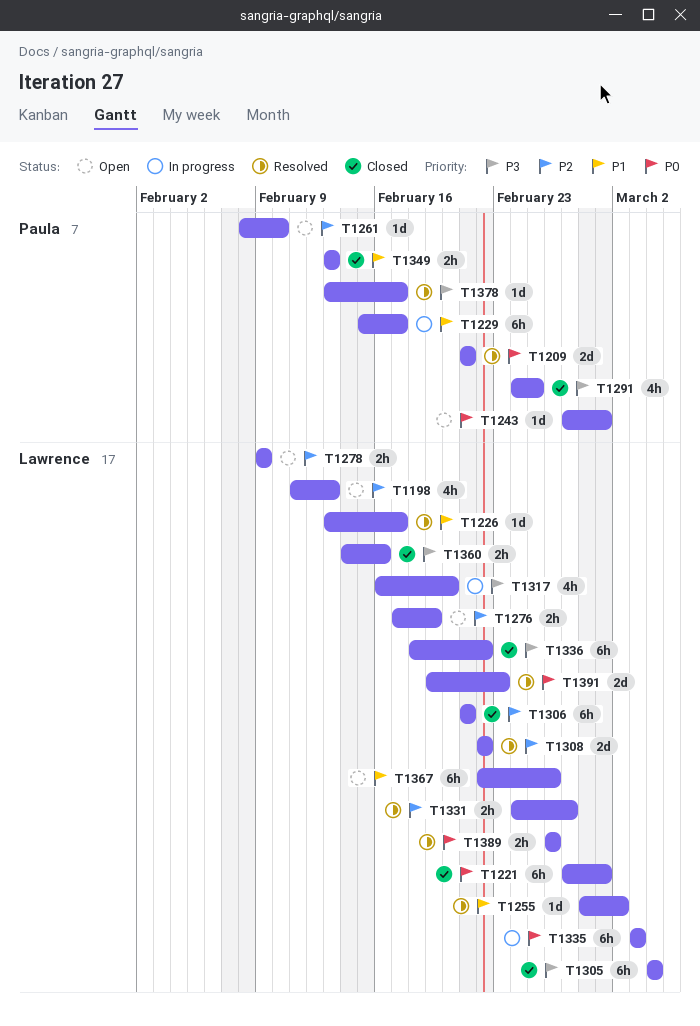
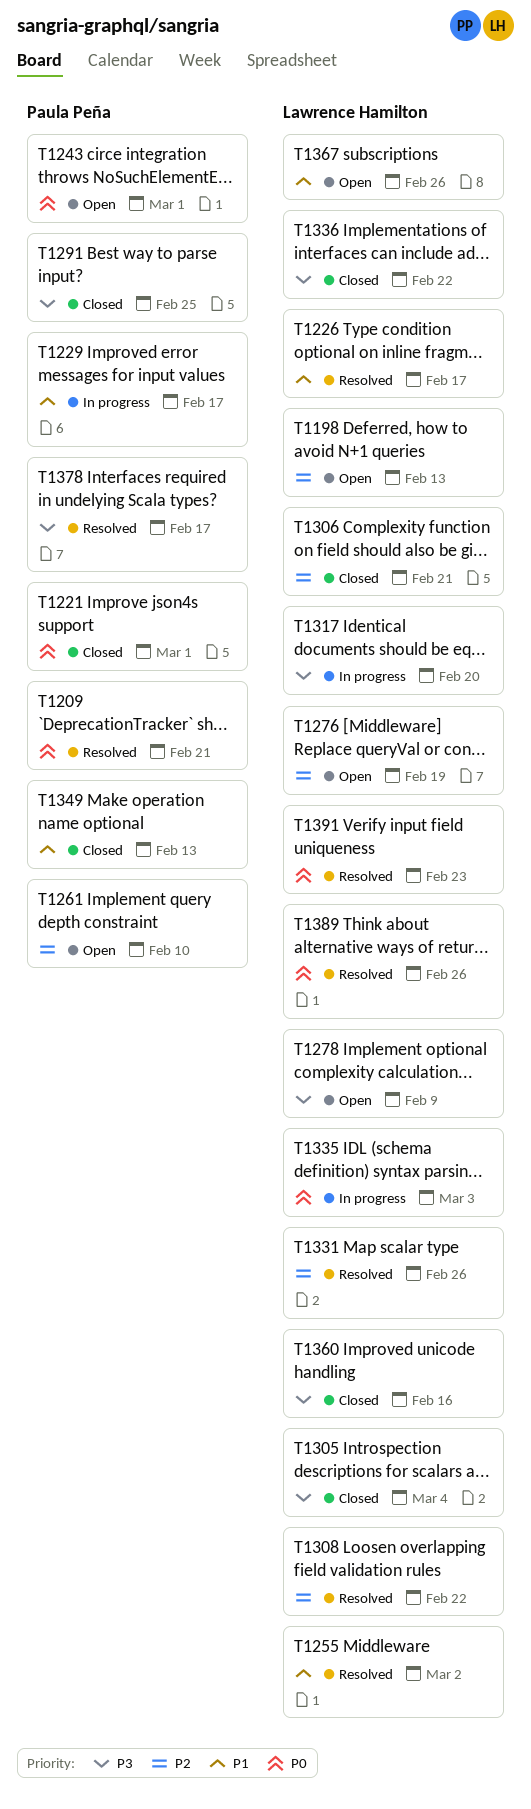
T1221, owner: Lawrence Hamilton -> Paula Peña
T1278, priority: P2 -> P3
T1331, due: Feb 27 -> Feb 26

